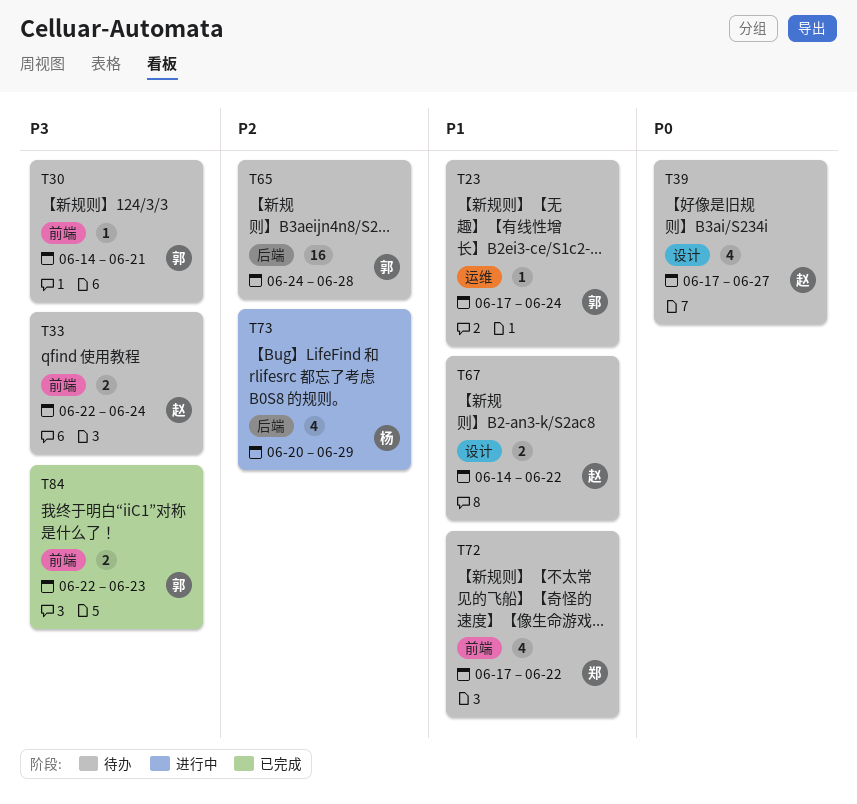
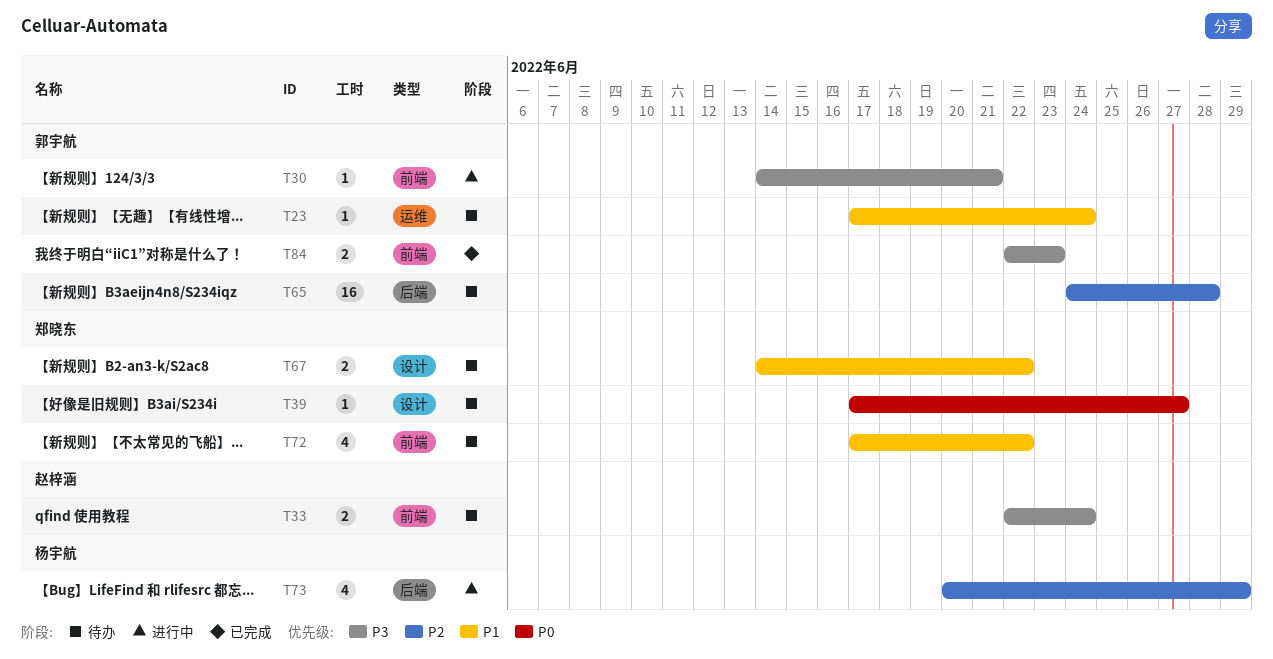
T30, status: 待办 -> 进行中
T39, owner: 赵梓涵 -> 郑晓东
T39, estimate: 4 -> 1
T67, owner: 赵梓涵 -> 郑晓东

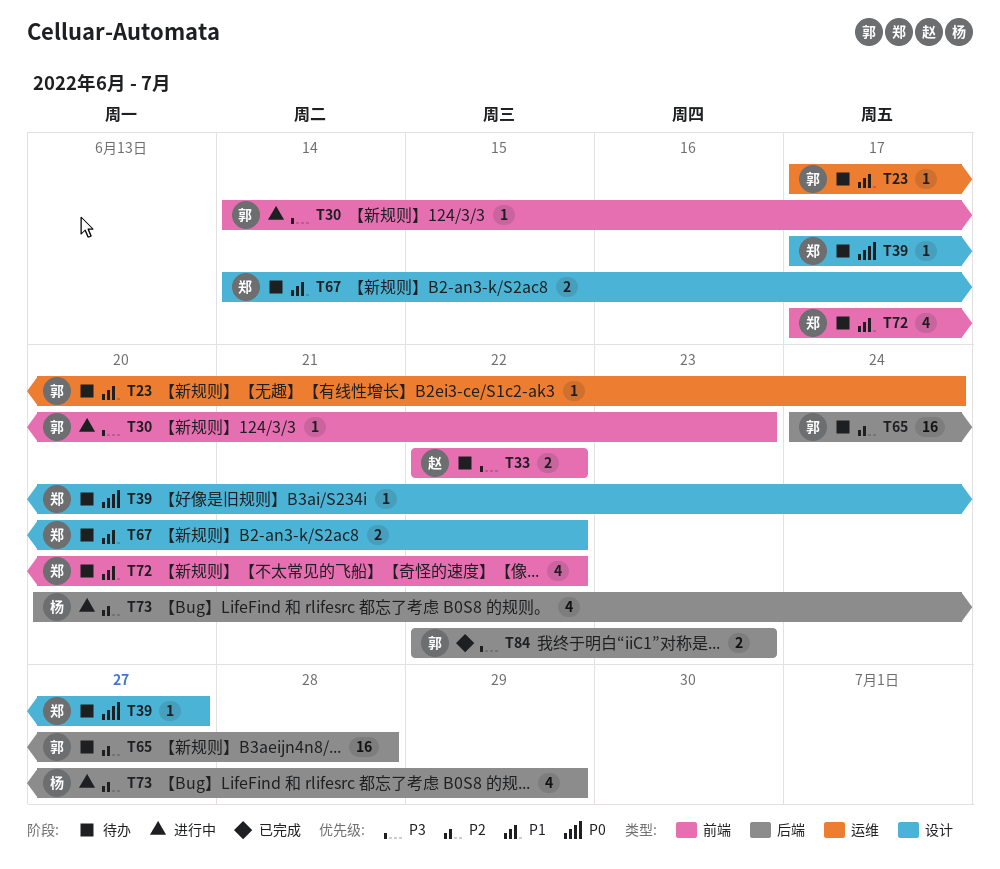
T30, due: Jun 21 -> Jun 23
T33, due: Jun 24 -> Jun 22
T84, label: 前端 -> 后端

